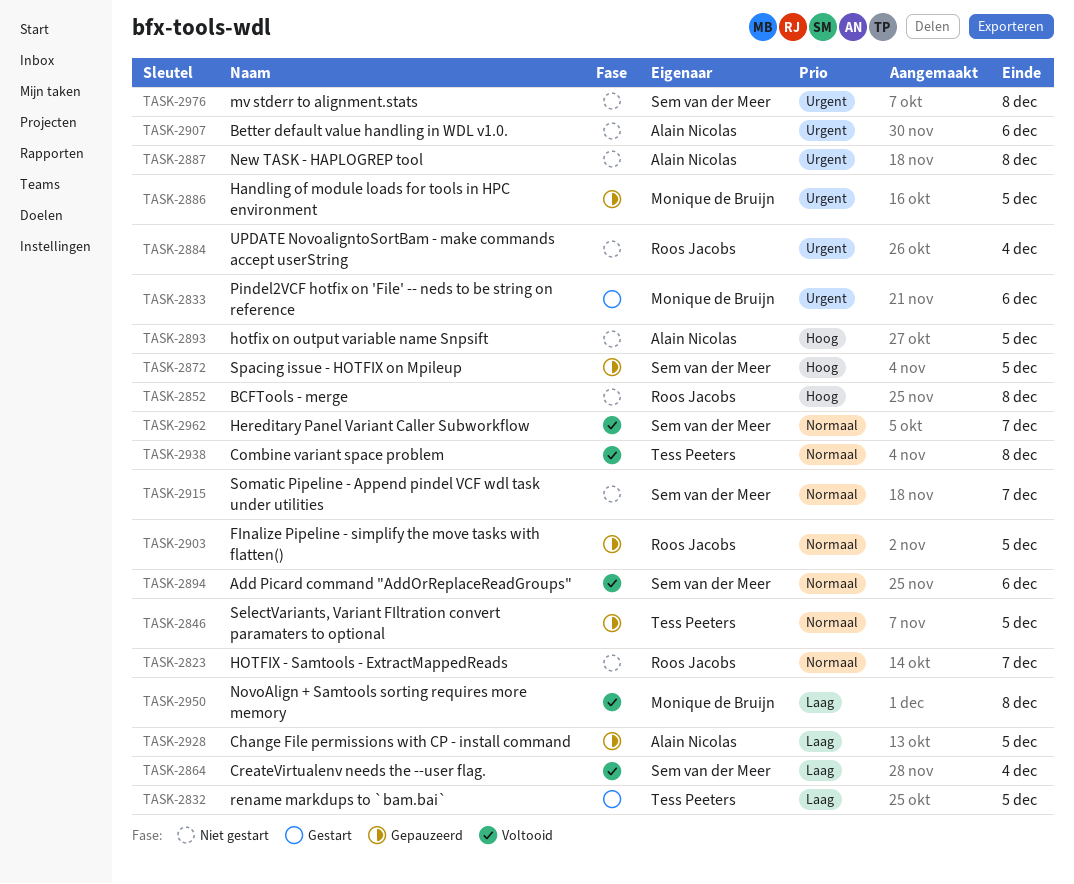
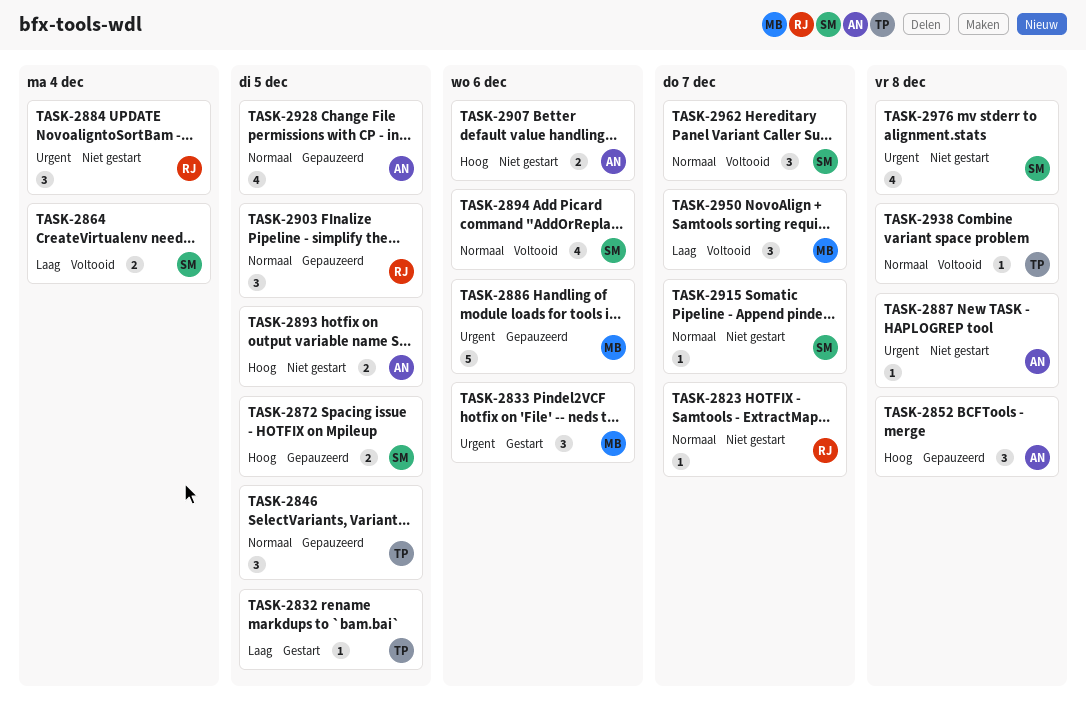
TASK-2852, status: Niet gestart -> Gepauzeerd
TASK-2852, owner: Roos Jacobs -> Alain Nicolas
TASK-2886, due: Dec 5 -> Dec 6
TASK-2907, priority: Urgent -> Hoog
TASK-2928, priority: Laag -> Normaal
TASK-2950, due: Dec 8 -> Dec 7

